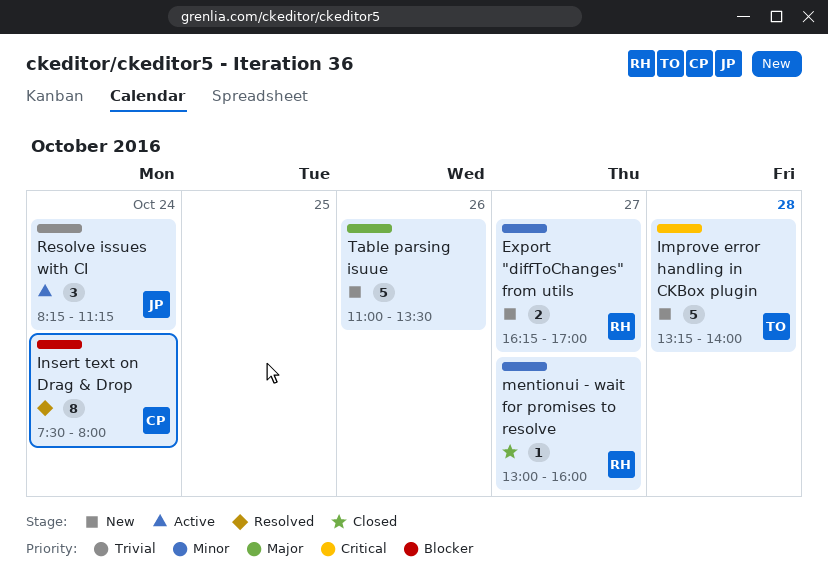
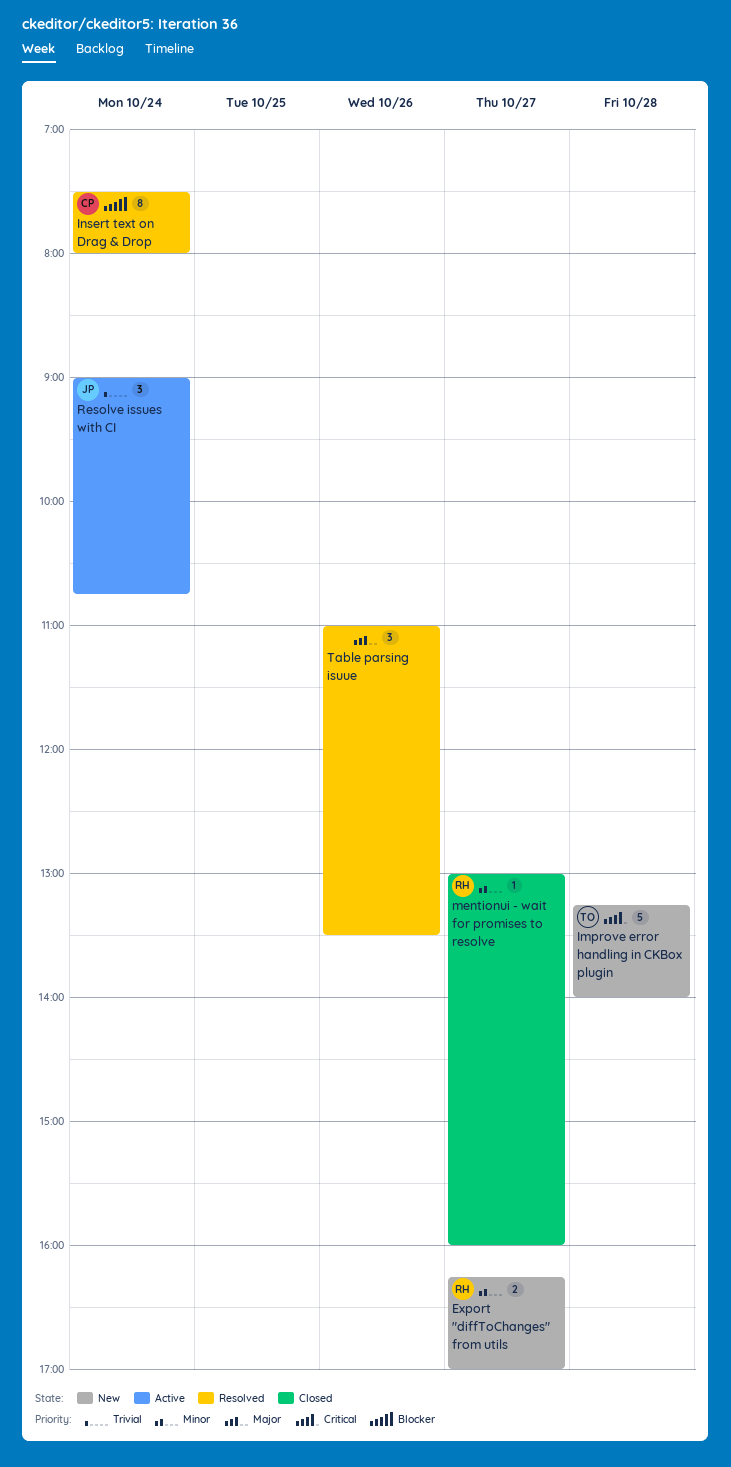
Resolve issues with CI, begins: 08:15 -> 09:00
Resolve issues with CI, ends: 11:15 -> 10:45
Table parsing isuue, status: New -> Resolved
Table parsing isuue, estimate: 5 -> 3

